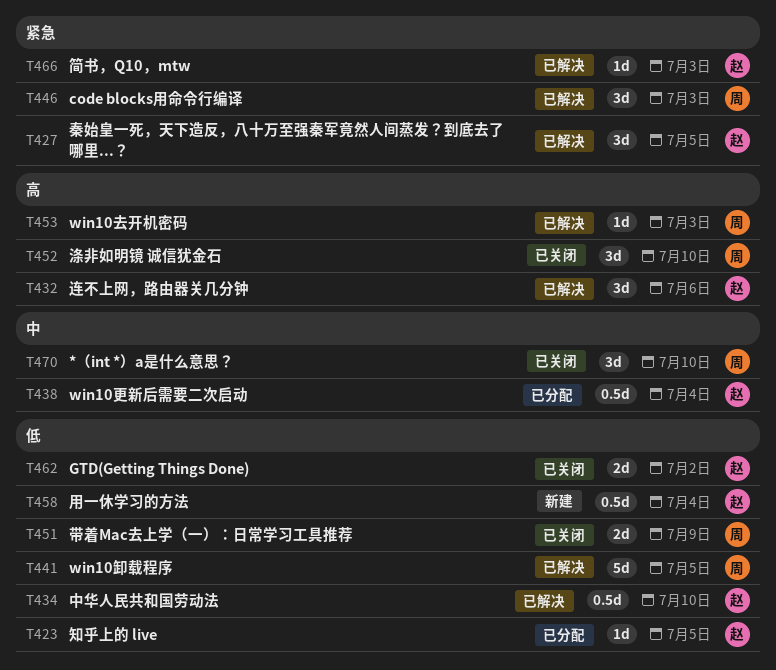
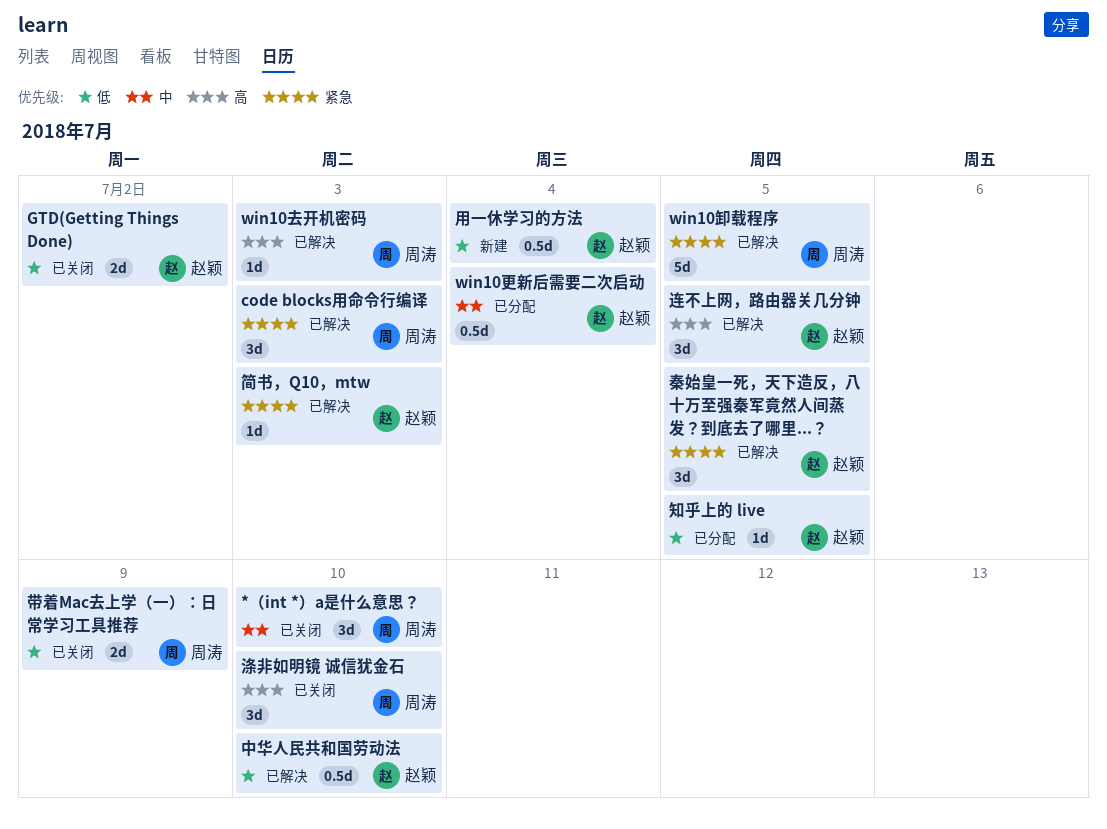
win10卸载程序, priority: 低 -> 紧急
连不上网，路由器关几分钟, due: Jul 6 -> Jul 5

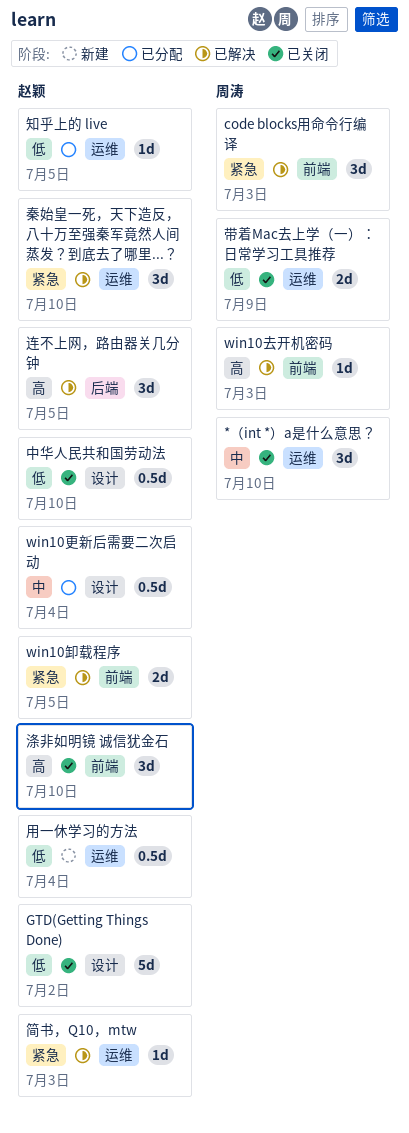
GTD(Getting Things Done), estimate: 2d -> 5d
win10卸载程序, owner: 周涛 -> 赵颖
win10卸载程序, estimate: 5d -> 2d
中华人民共和国劳动法, status: 已解决 -> 已关闭
涤非如明镜 诚信犹金石, owner: 周涛 -> 赵颖
秦始皇一死，天下造反，八十万至强秦军竟然人间蒸发？到底去了哪里...？, due: Jul 5 -> Jul 10

